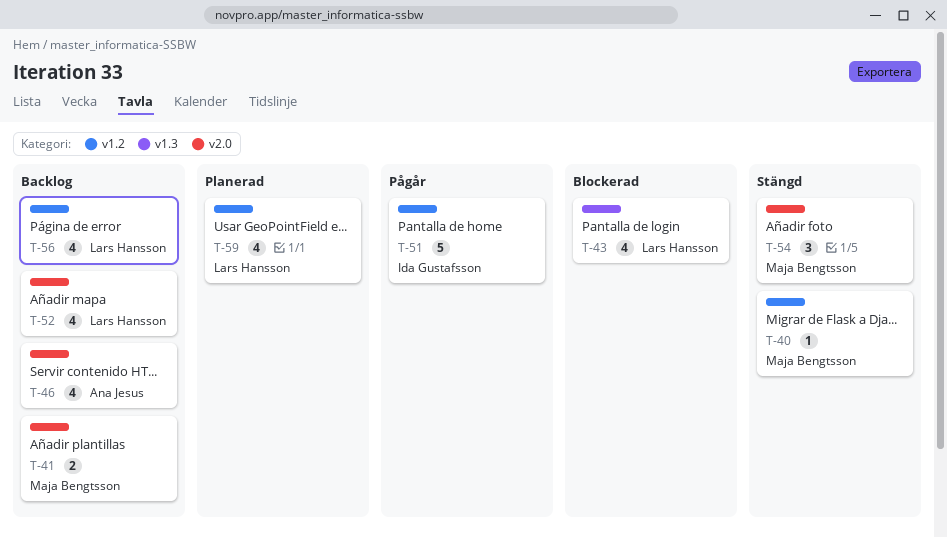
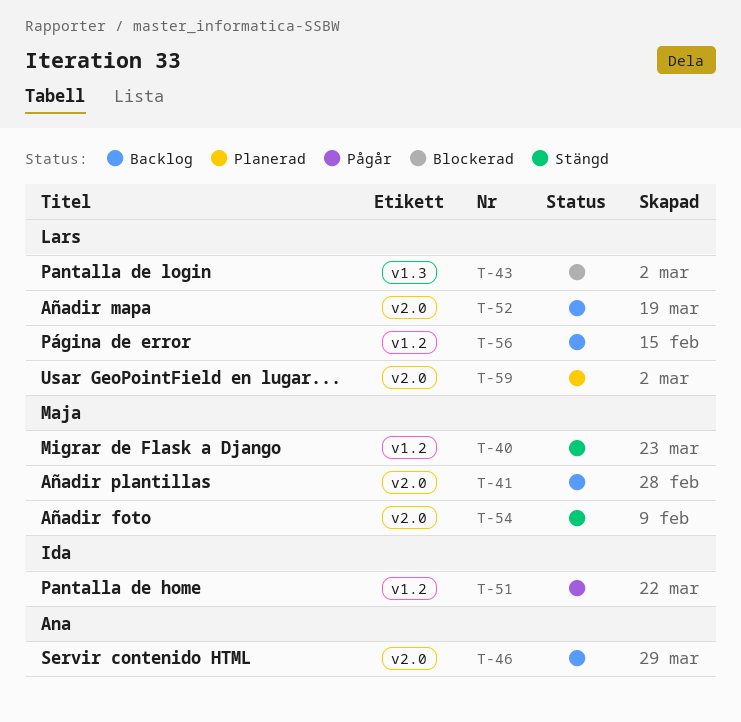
T-59, label: v1.2 -> v2.0

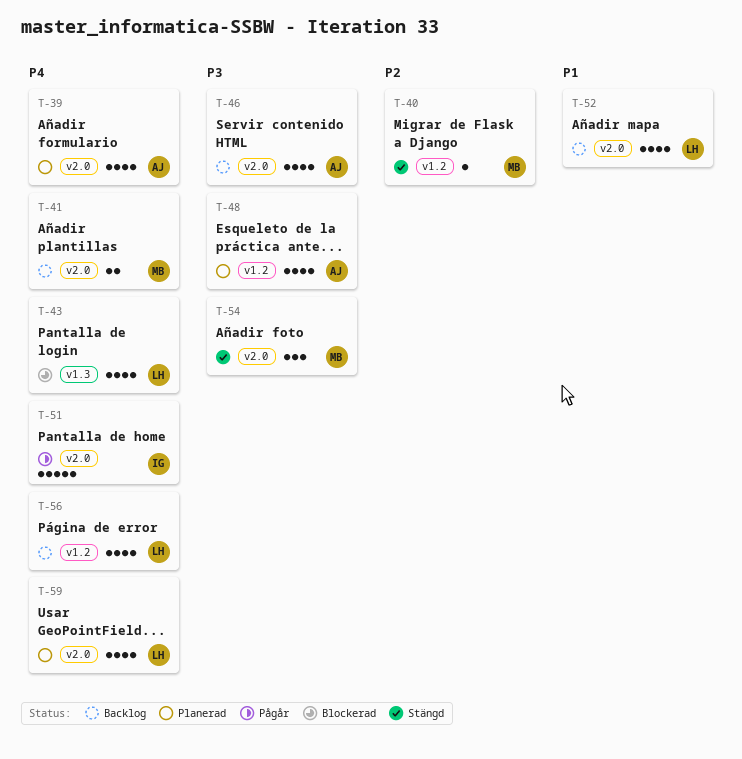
T-39: none -> present
T-48: none -> present
T-51, label: v1.2 -> v2.0

